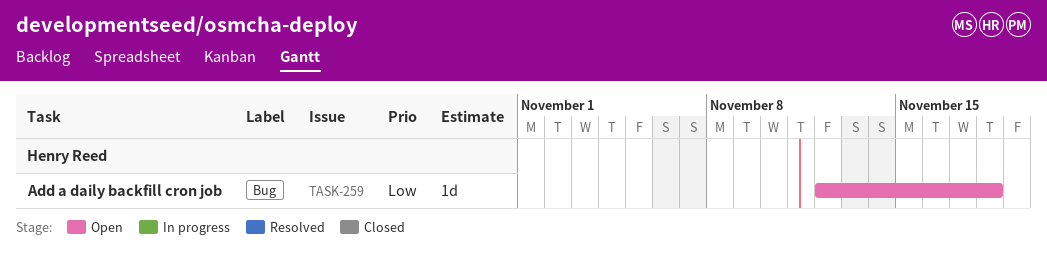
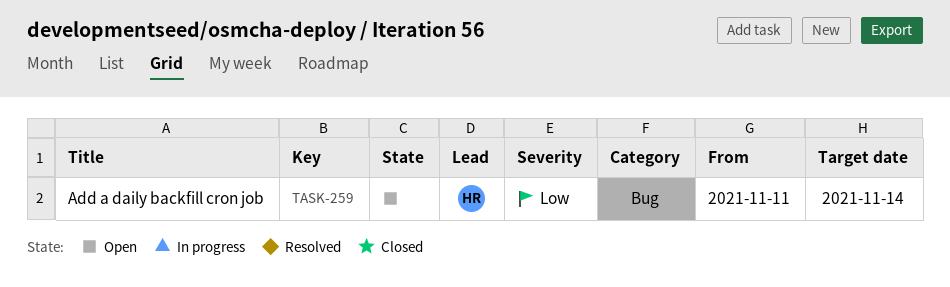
TASK-259, start: Nov 12 -> Nov 11
TASK-259, due: Nov 18 -> Nov 14

